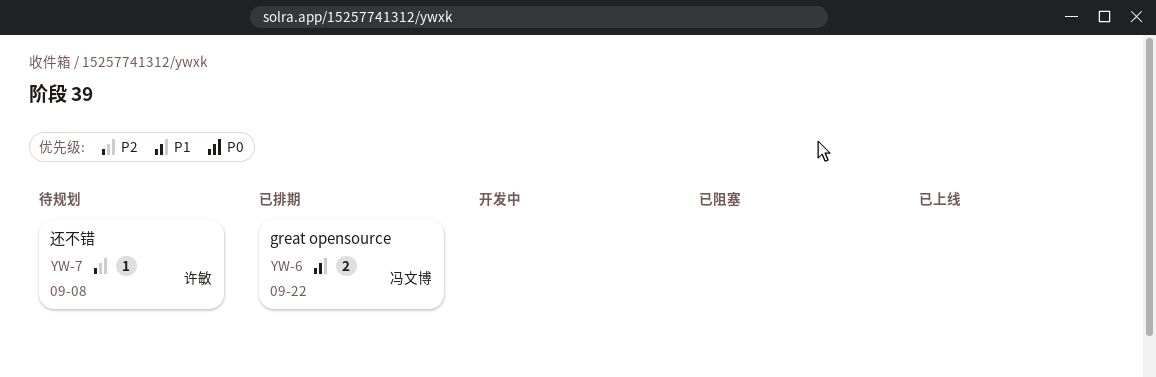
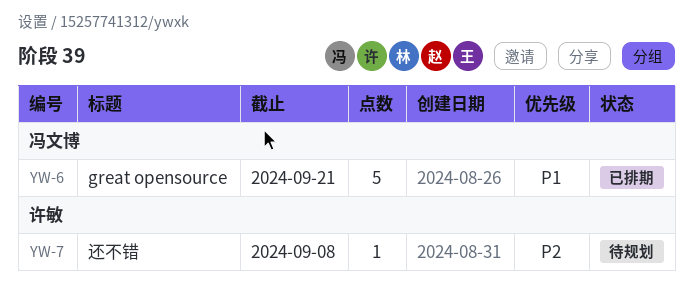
YW-6, estimate: 2 -> 5
YW-6, due: Sep 22 -> Sep 21

